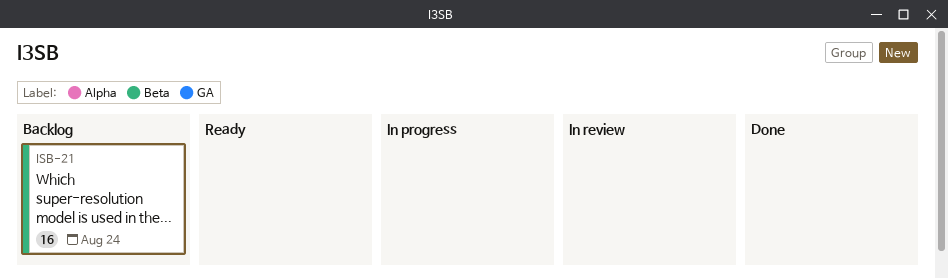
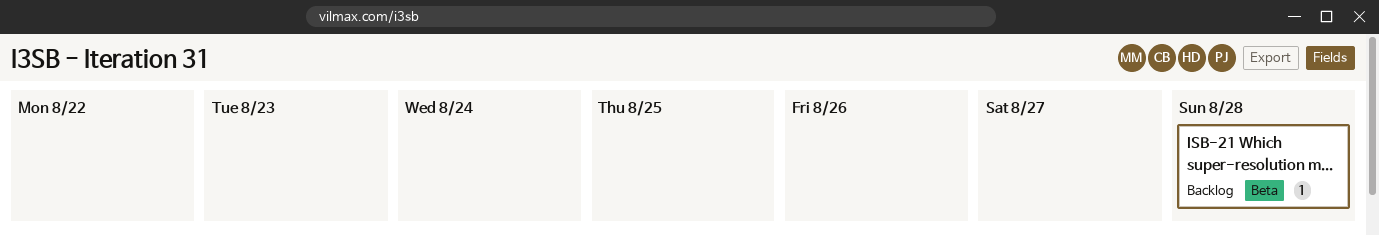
ISB-21, estimate: 16 -> 1
ISB-21, due: Aug 24 -> Aug 28

